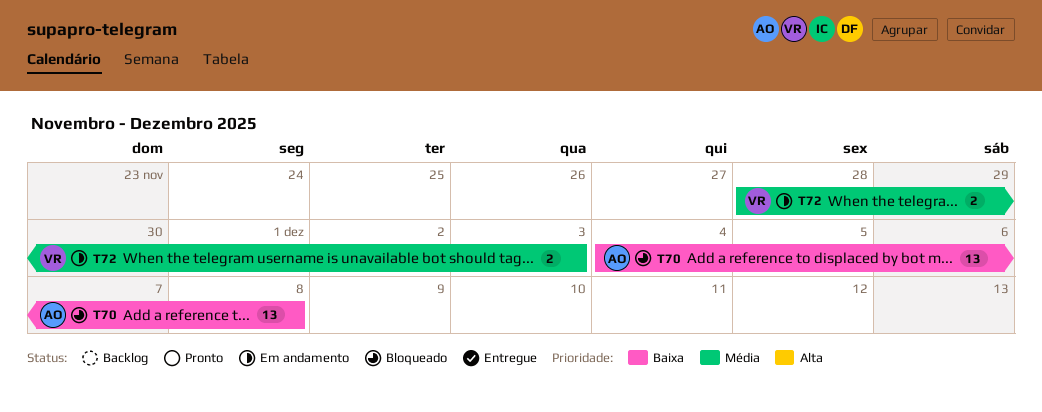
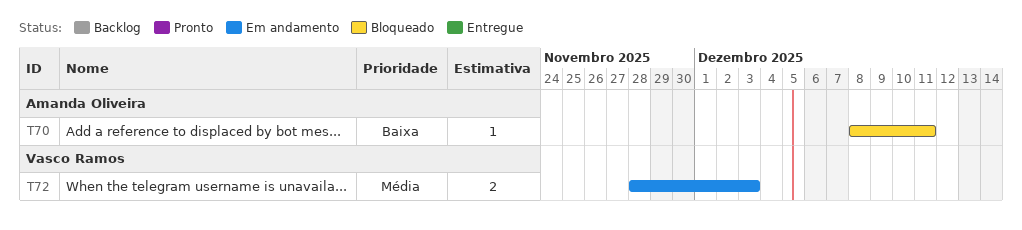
T70, estimate: 13 -> 1
T70, start: Dec 4 -> Dec 8
T70, due: Dec 8 -> Dec 11

